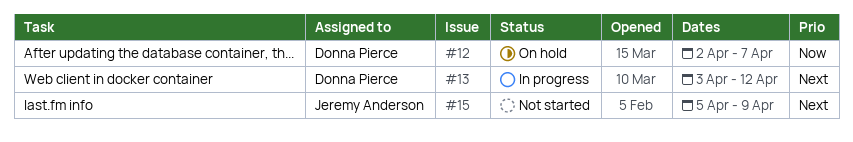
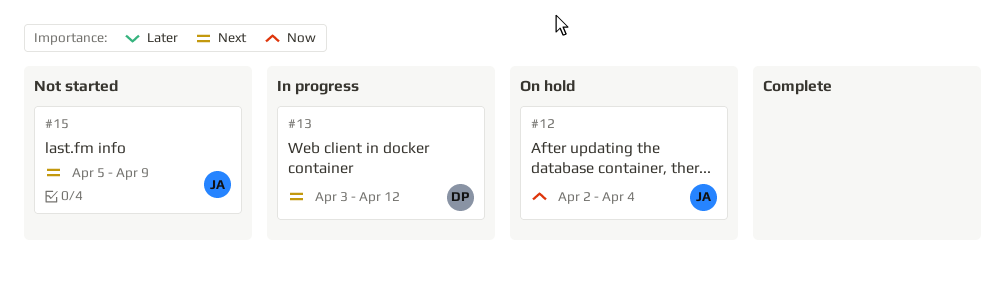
#12, owner: Donna Pierce -> Jeremy Anderson
#12, due: Apr 7 -> Apr 4

